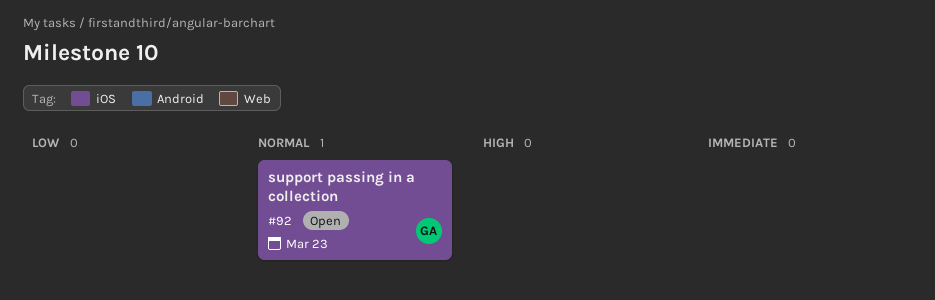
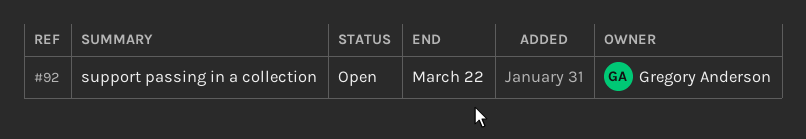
#92, due: Mar 23 -> Mar 22

